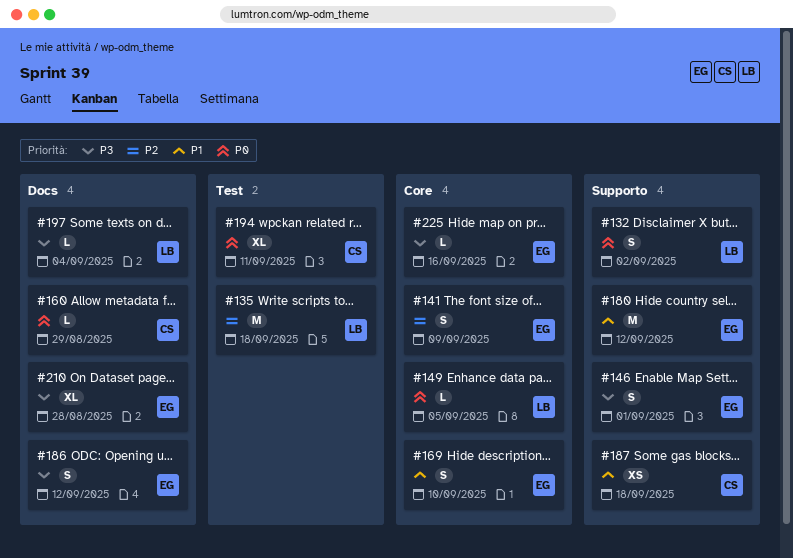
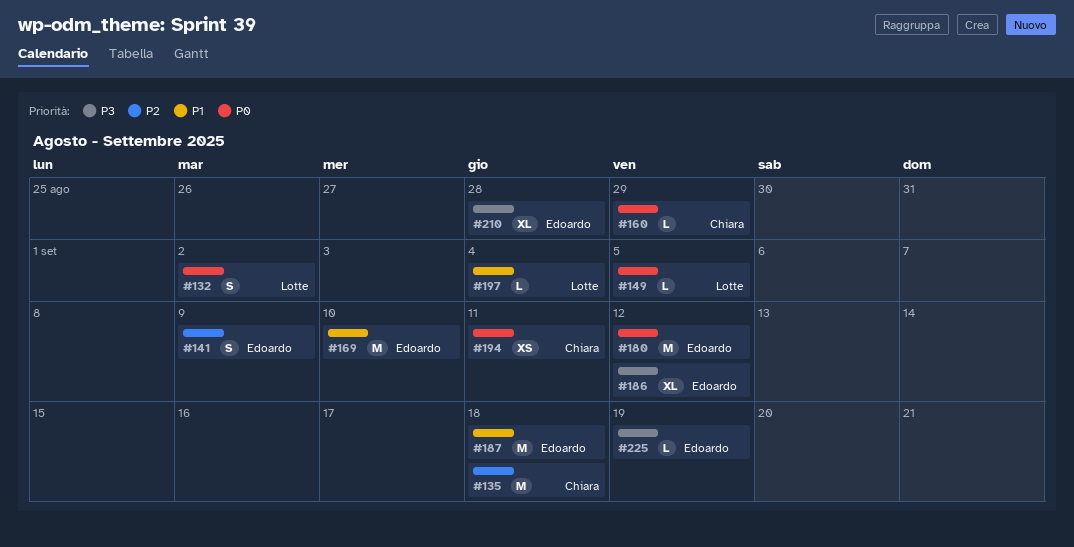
#135, owner: Lotte -> Chiara
#146: present -> none
#169, estimate: S -> M
#180, priority: P1 -> P0
#186, estimate: S -> XL
#187, owner: Chiara -> Edoardo
#187, estimate: XS -> M
#194, estimate: XL -> XS
#197, priority: P3 -> P1
#225, due: Sep 16 -> Sep 19

